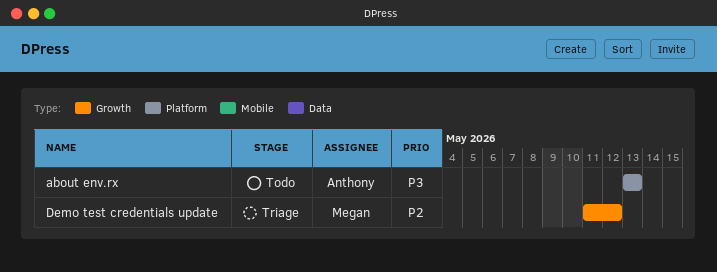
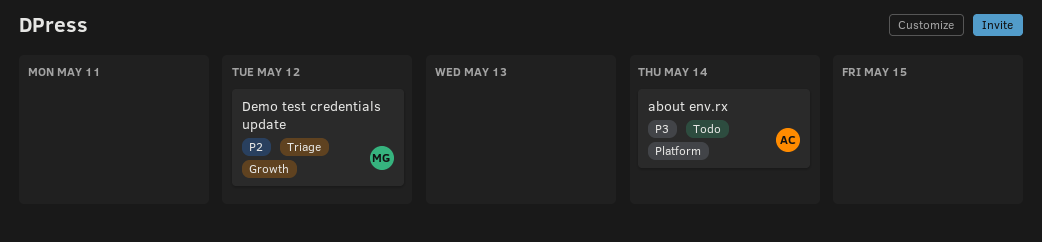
about env.rx, due: May 13 -> May 14

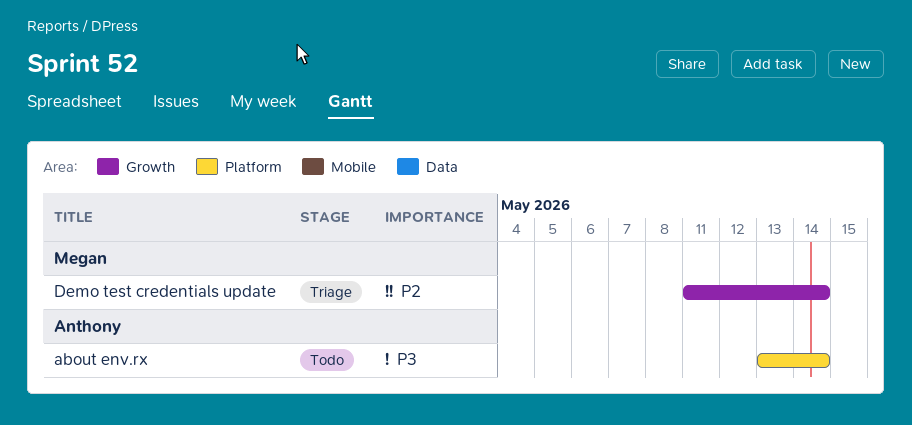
Demo test credentials update, due: May 12 -> May 14

